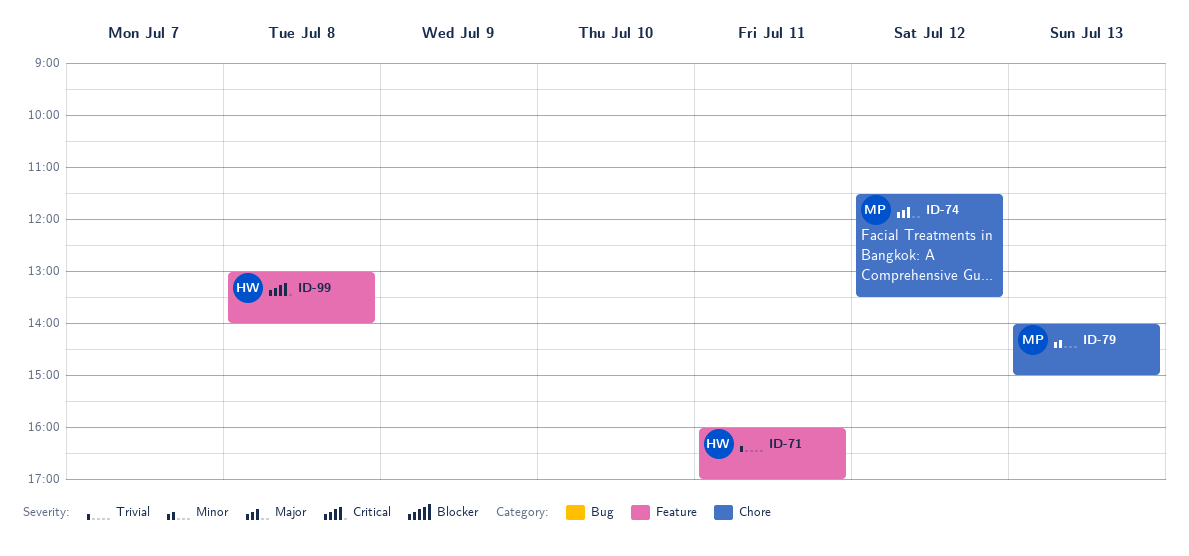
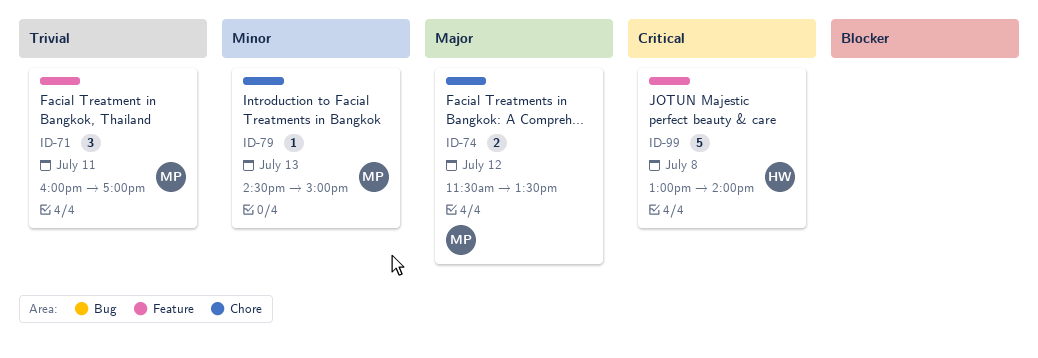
ID-71, owner: HW -> MP
ID-79, begins: 14:00 -> 14:30

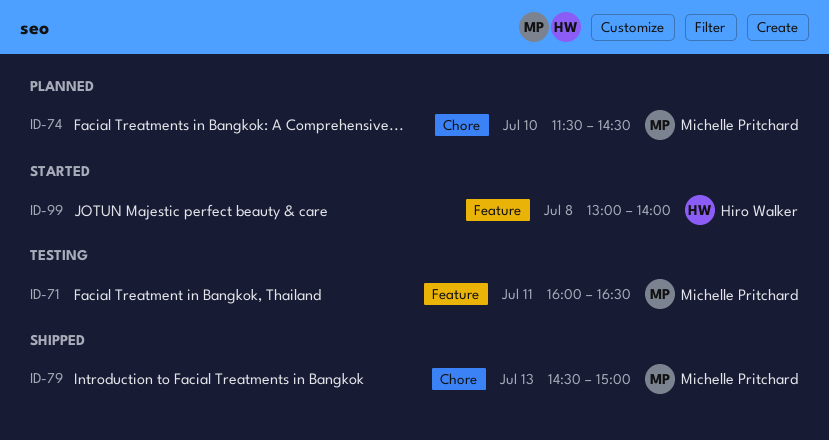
ID-71, ends: 17:00 -> 16:30
ID-74, day: Jul 12 -> Jul 10
ID-74, ends: 13:30 -> 14:30

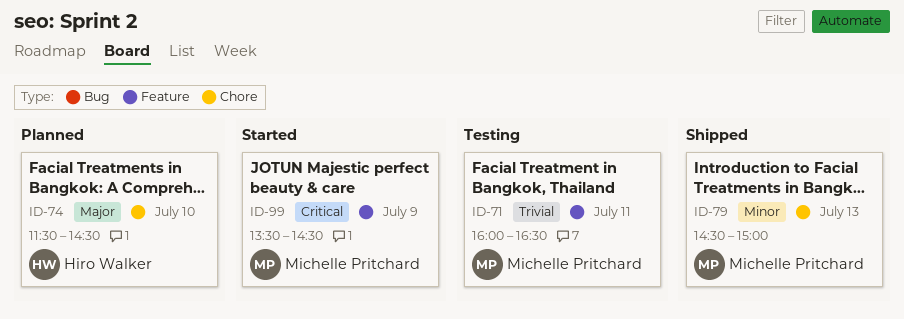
ID-74, owner: Michelle Pritchard -> Hiro Walker
ID-99, owner: Hiro Walker -> Michelle Pritchard
ID-99, day: Jul 8 -> Jul 9
ID-99, begins: 13:00 -> 13:30
ID-99, ends: 14:00 -> 14:30

